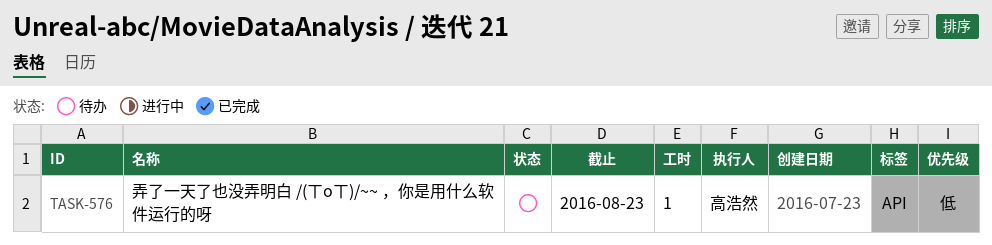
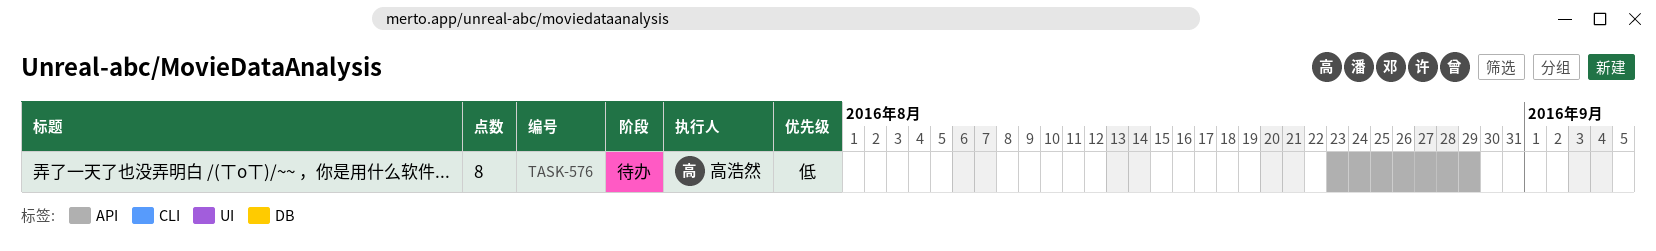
TASK-576, estimate: 1 -> 8
TASK-576, due: Aug 23 -> Aug 29

